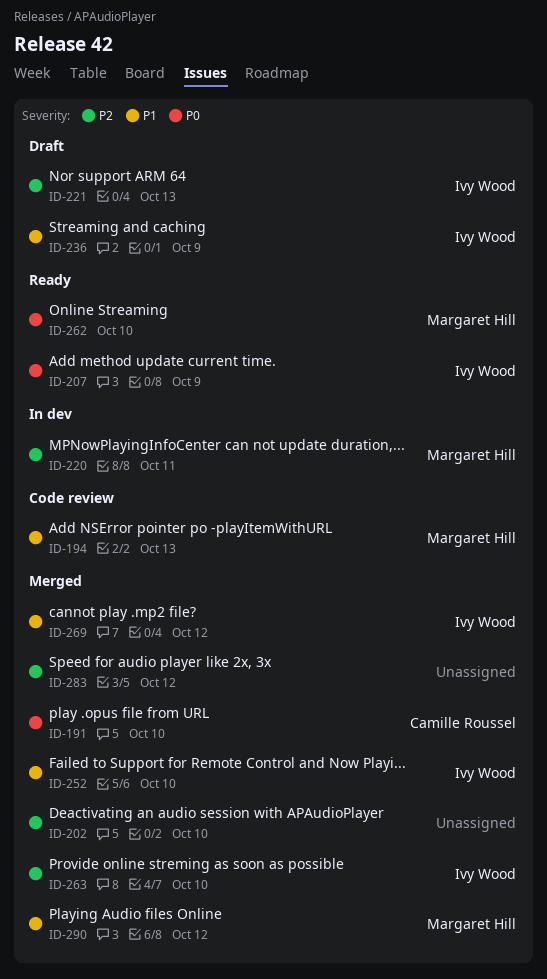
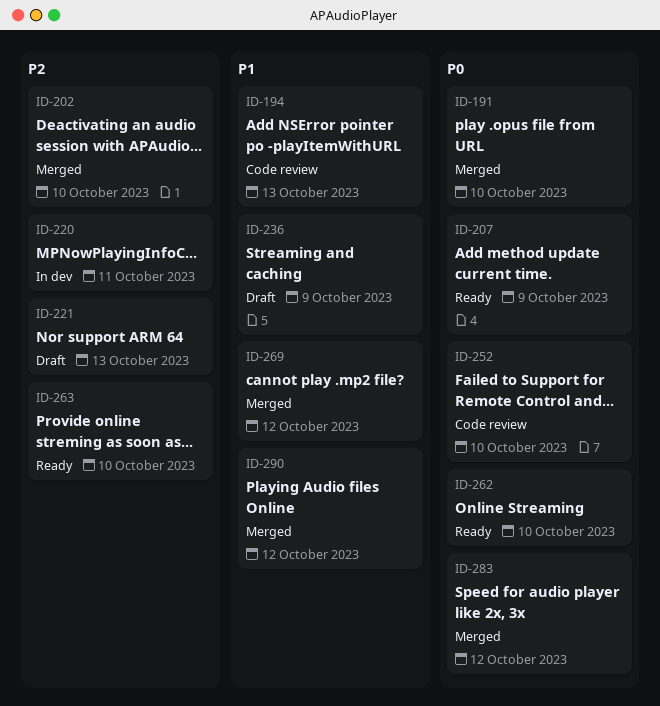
ID-252, status: Merged -> Code review
ID-252, priority: P1 -> P0
ID-263, status: Merged -> Ready
ID-283, priority: P2 -> P0

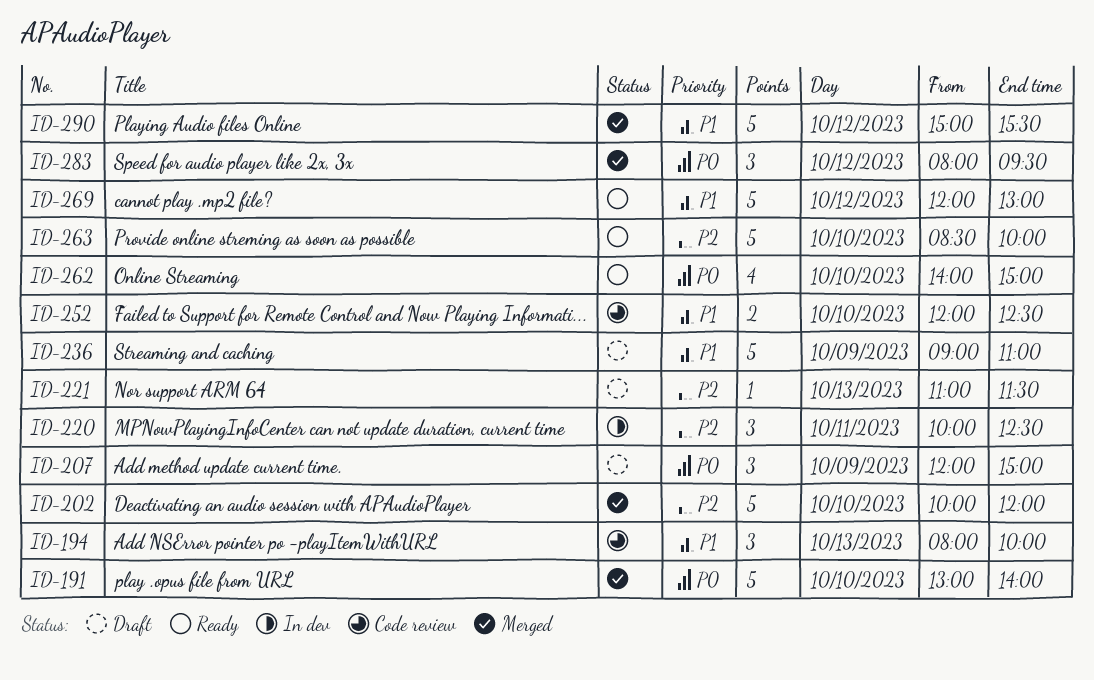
ID-207, status: Ready -> Draft
ID-252, priority: P0 -> P1
ID-269, status: Merged -> Ready

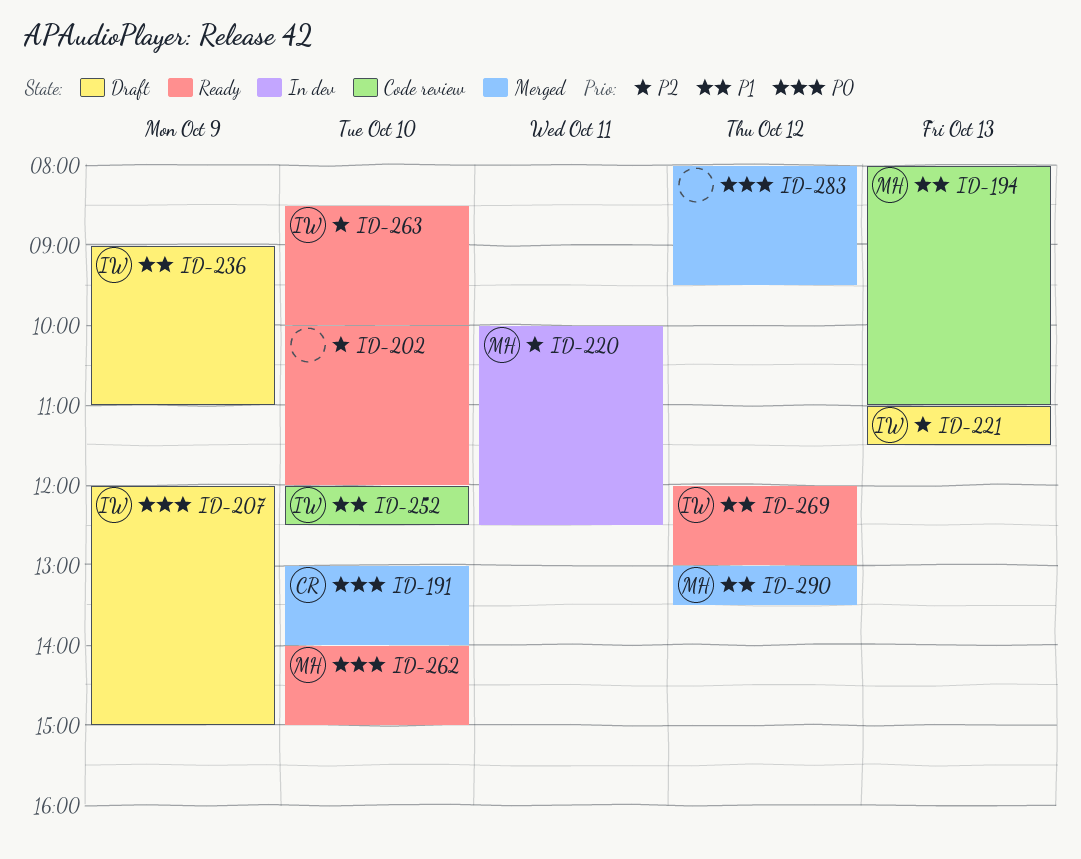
ID-194, ends: 10:00 -> 11:00
ID-202, status: Merged -> Ready
ID-290, begins: 15:00 -> 13:00
ID-290, ends: 15:30 -> 13:30

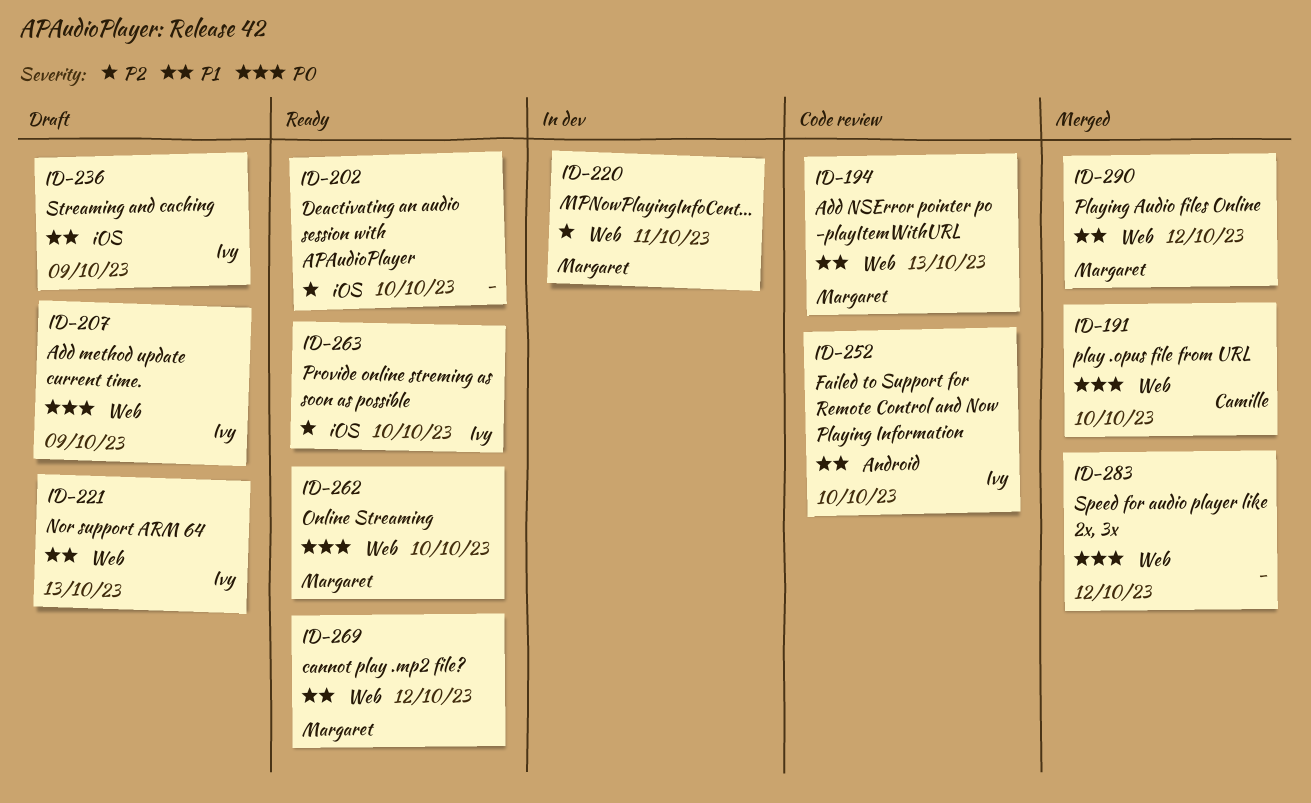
ID-221, priority: P2 -> P1
ID-269, owner: Ivy -> Margaret

